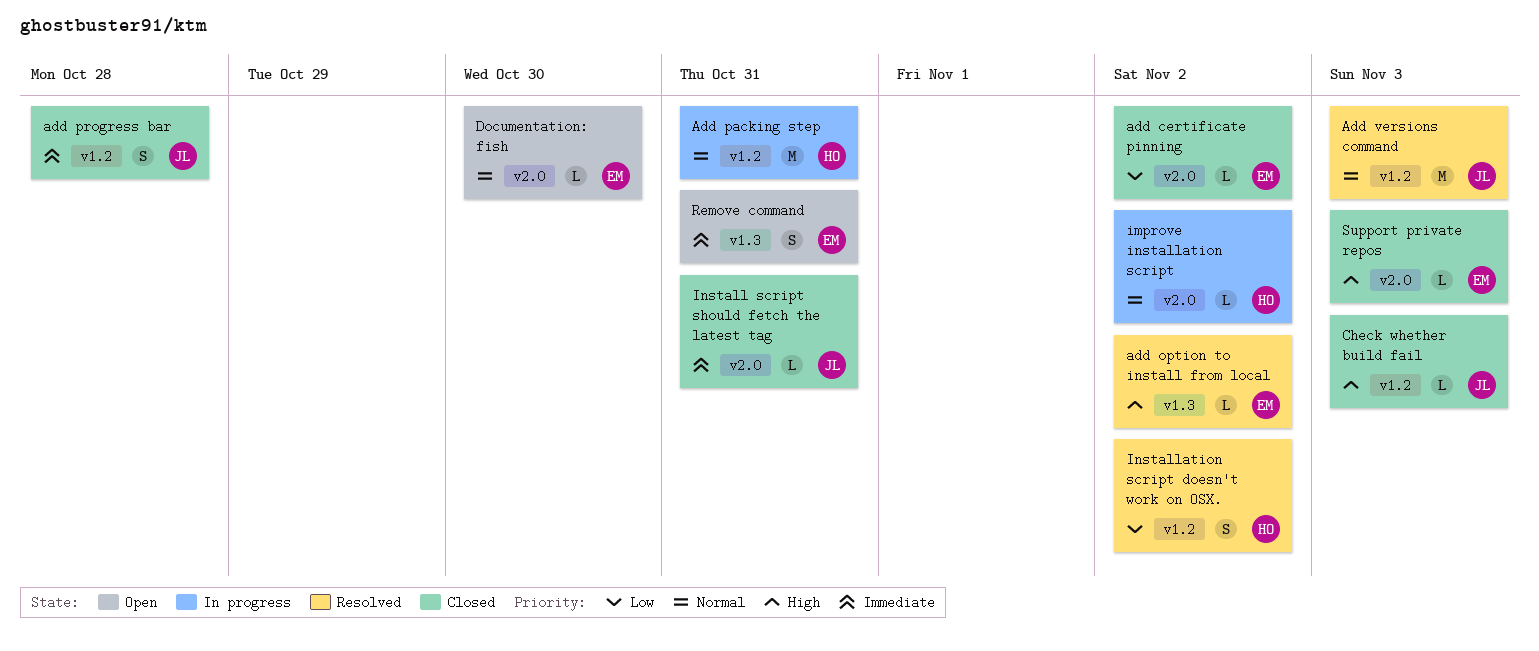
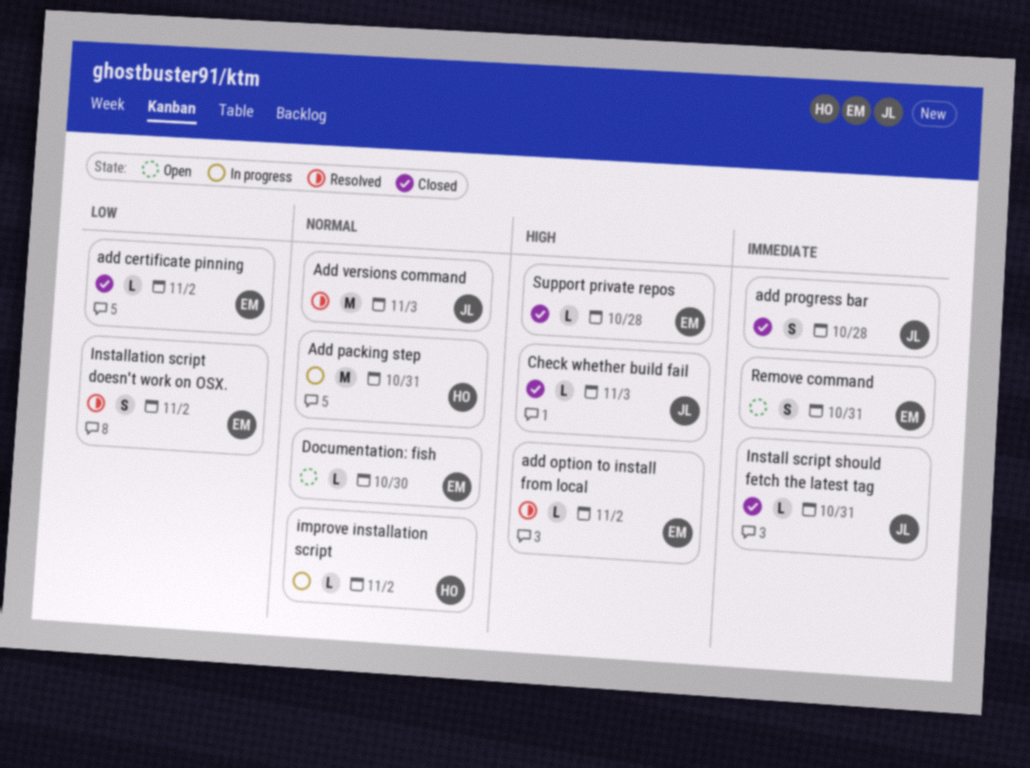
Installation script doesn't work on OSX., owner: HO -> EM
Support private repos, due: Nov 3 -> Oct 28

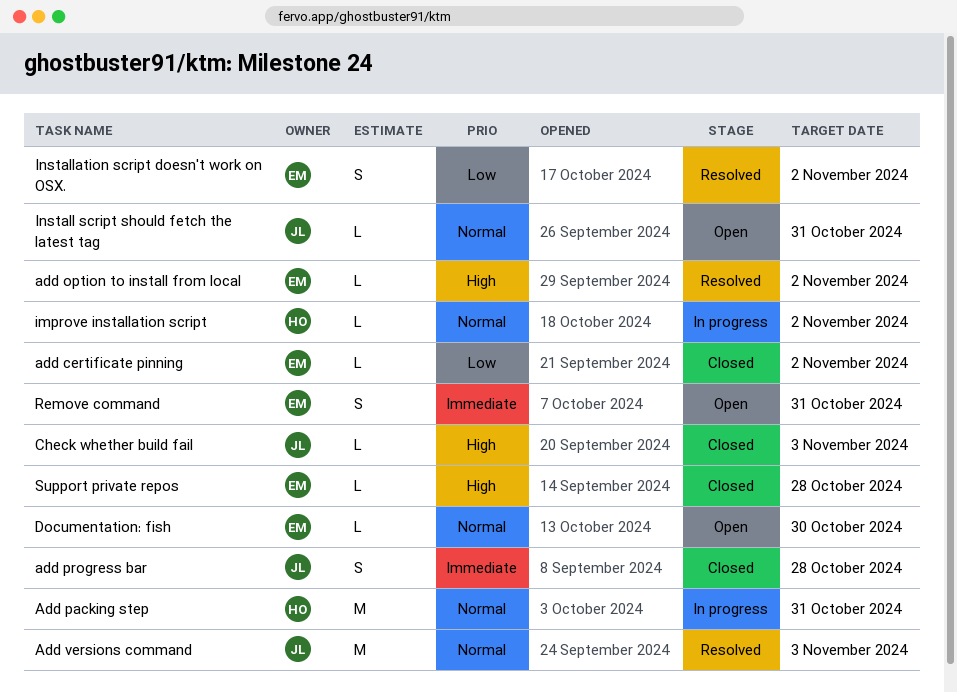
Install script should fetch the latest tag, status: Closed -> Open
Install script should fetch the latest tag, priority: Immediate -> Normal

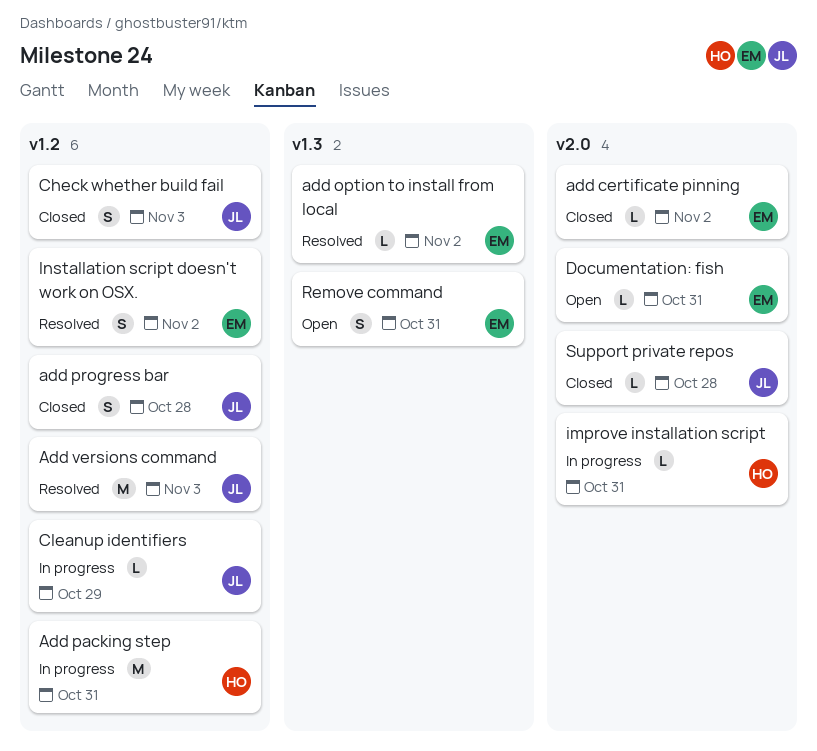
Check whether build fail, estimate: L -> S
Cleanup identifiers: none -> present
Documentation: fish, due: Oct 30 -> Oct 31
improve installation script, due: Nov 2 -> Oct 31
Install script should fetch the latest tag: present -> none
Support private repos, owner: EM -> JL

